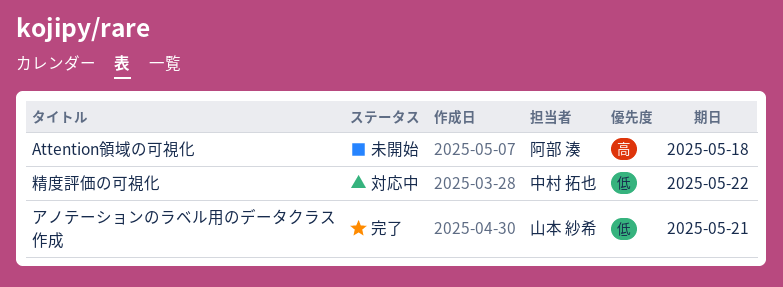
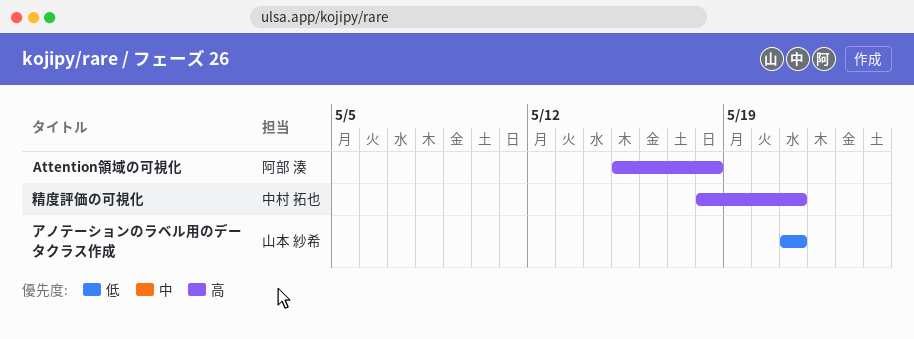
精度評価の可視化, priority: 低 -> 高
精度評価の可視化, due: May 22 -> May 21

